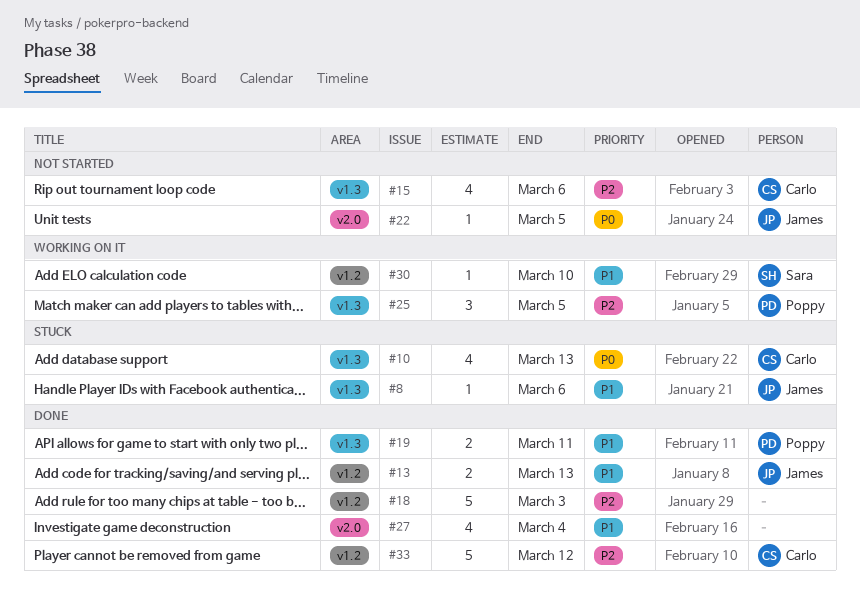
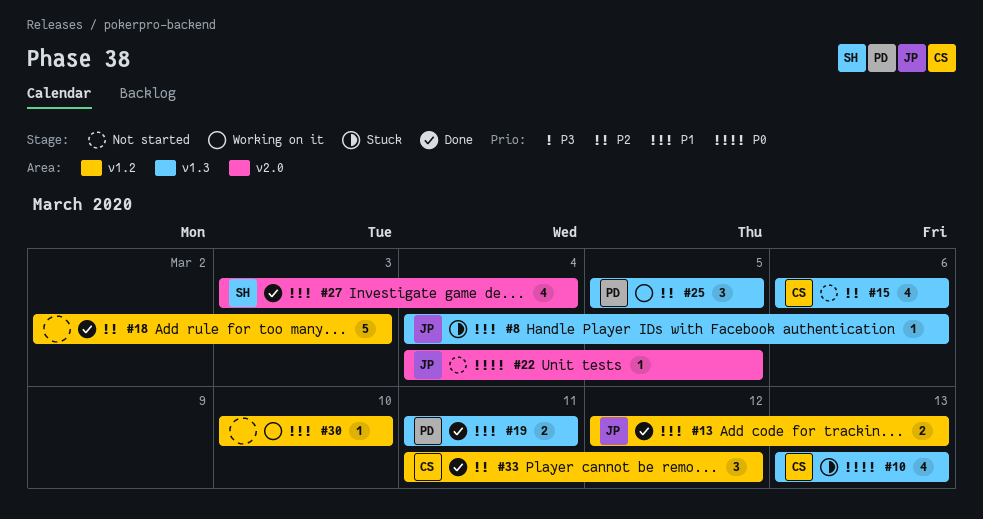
#27, owner: none -> Sara
#30, owner: Sara -> none
#33, estimate: 5 -> 3

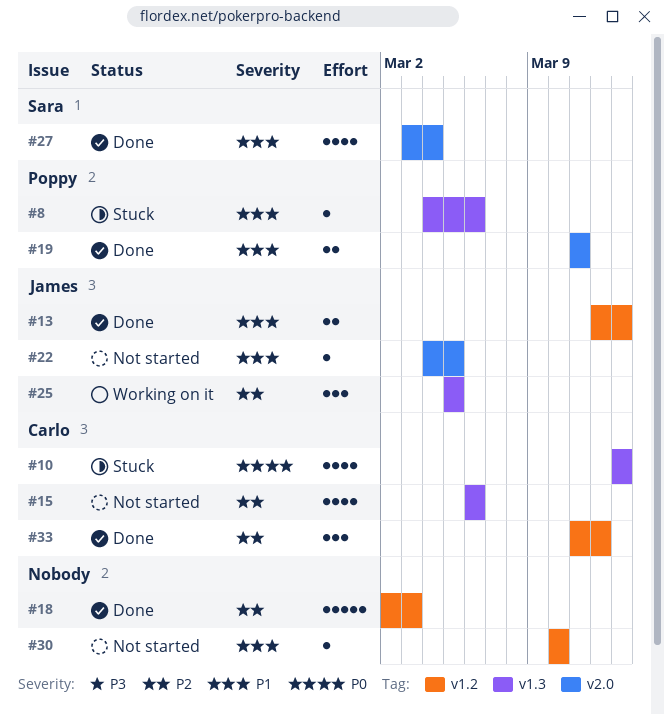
#8, owner: James -> Poppy
#19, label: v1.3 -> v2.0
#22, priority: P0 -> P1
#25, owner: Poppy -> James
#30, status: Working on it -> Not started

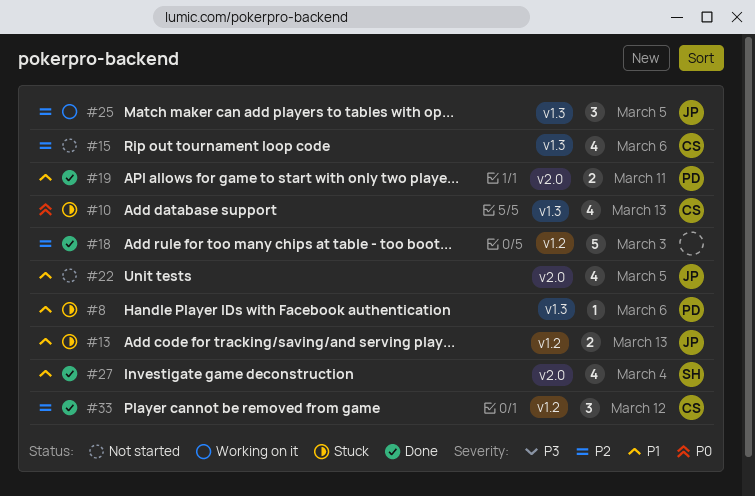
#13, status: Done -> Stuck
#22, estimate: 1 -> 4
#30: present -> none

